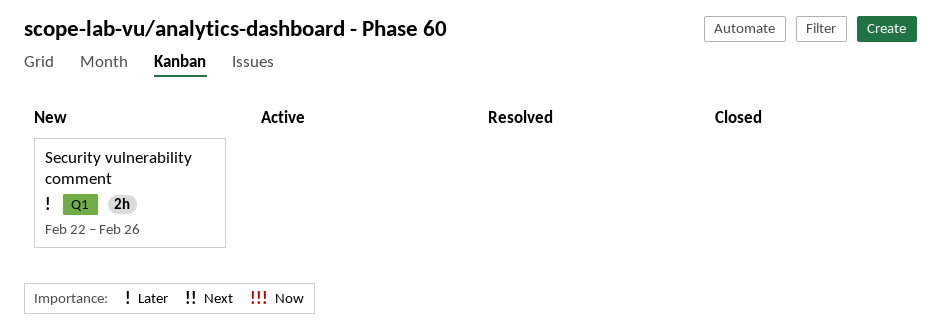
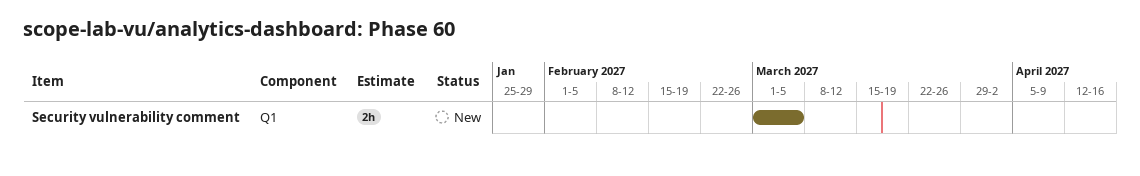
Security vulnerability comment, start: Feb 22 -> Mar 1
Security vulnerability comment, due: Feb 26 -> Mar 5

